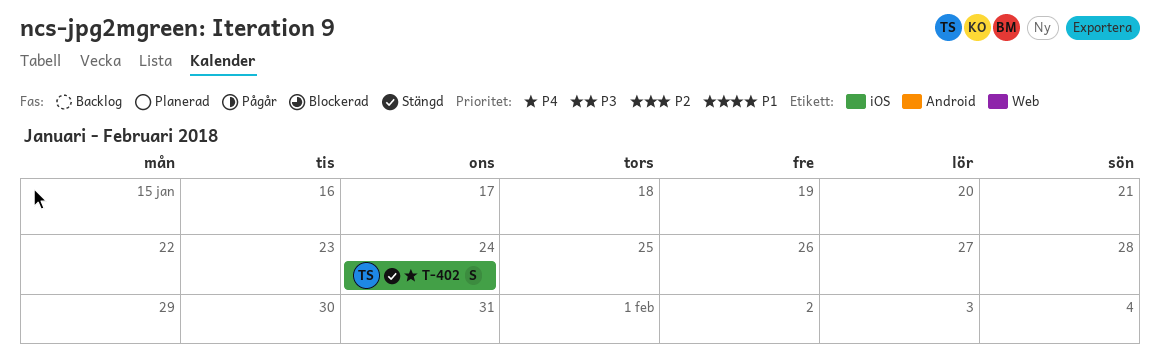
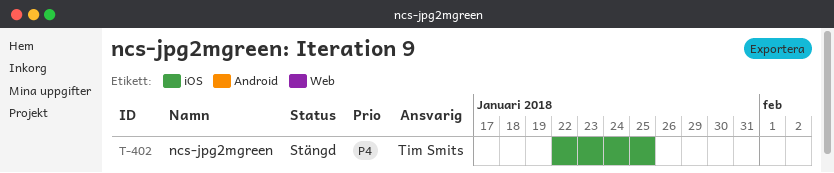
T-402, start: Jan 24 -> Jan 22
T-402, due: Jan 24 -> Jan 25

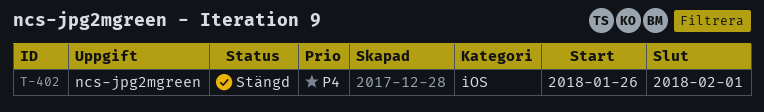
T-402, start: Jan 22 -> Jan 26
T-402, due: Jan 25 -> Feb 1

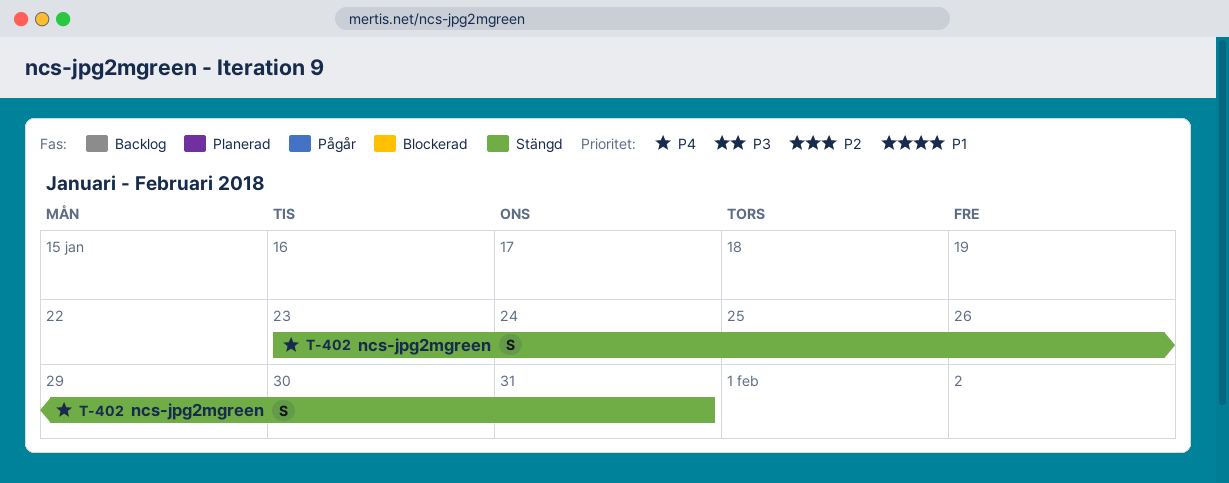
T-402, start: Jan 26 -> Jan 23
T-402, due: Feb 1 -> Jan 31

